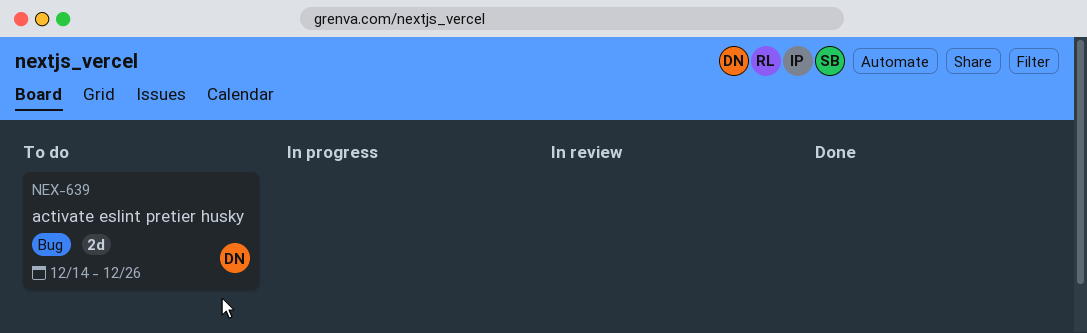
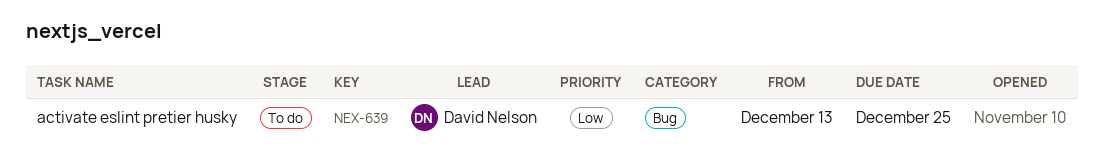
NEX-639, start: Dec 14 -> Dec 13
NEX-639, due: Dec 26 -> Dec 25

